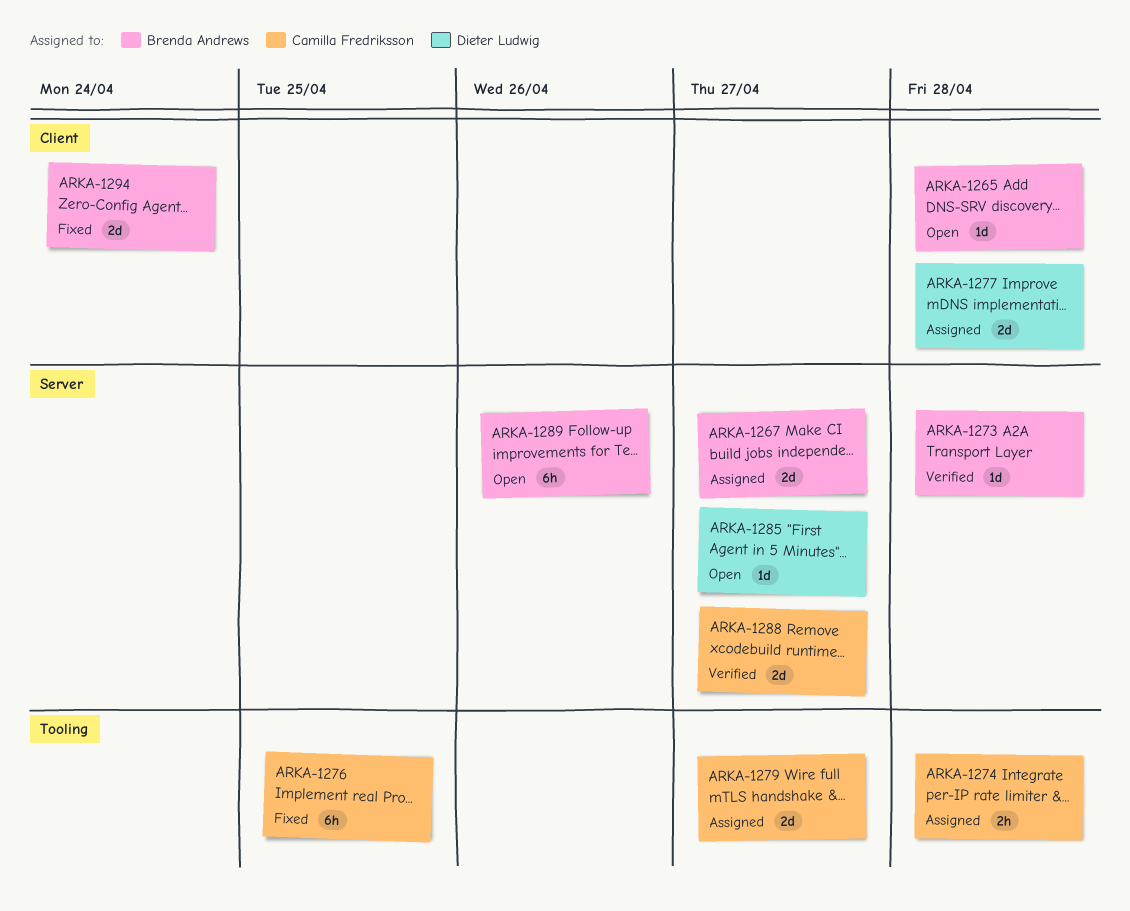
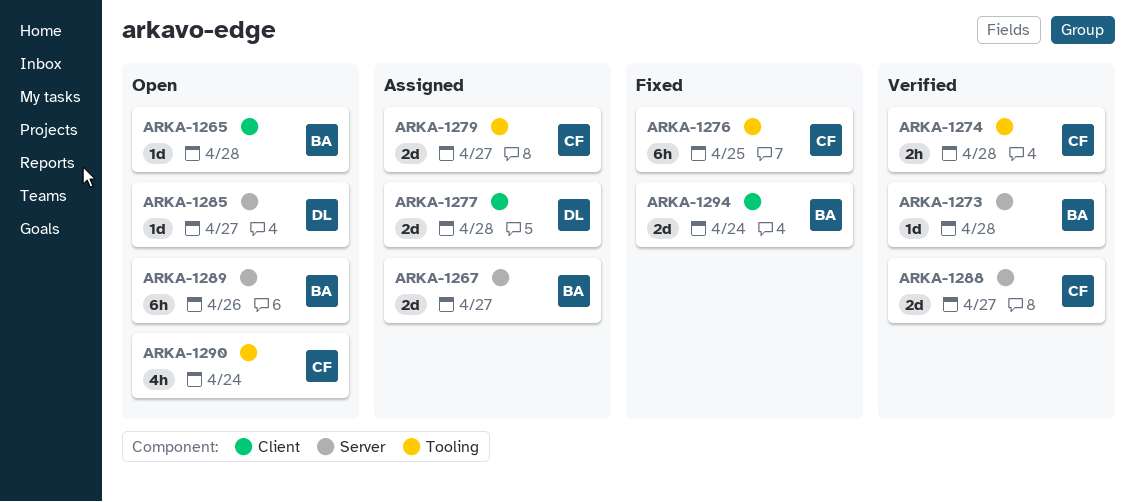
ARKA-1274, status: Assigned -> Verified
ARKA-1290: none -> present

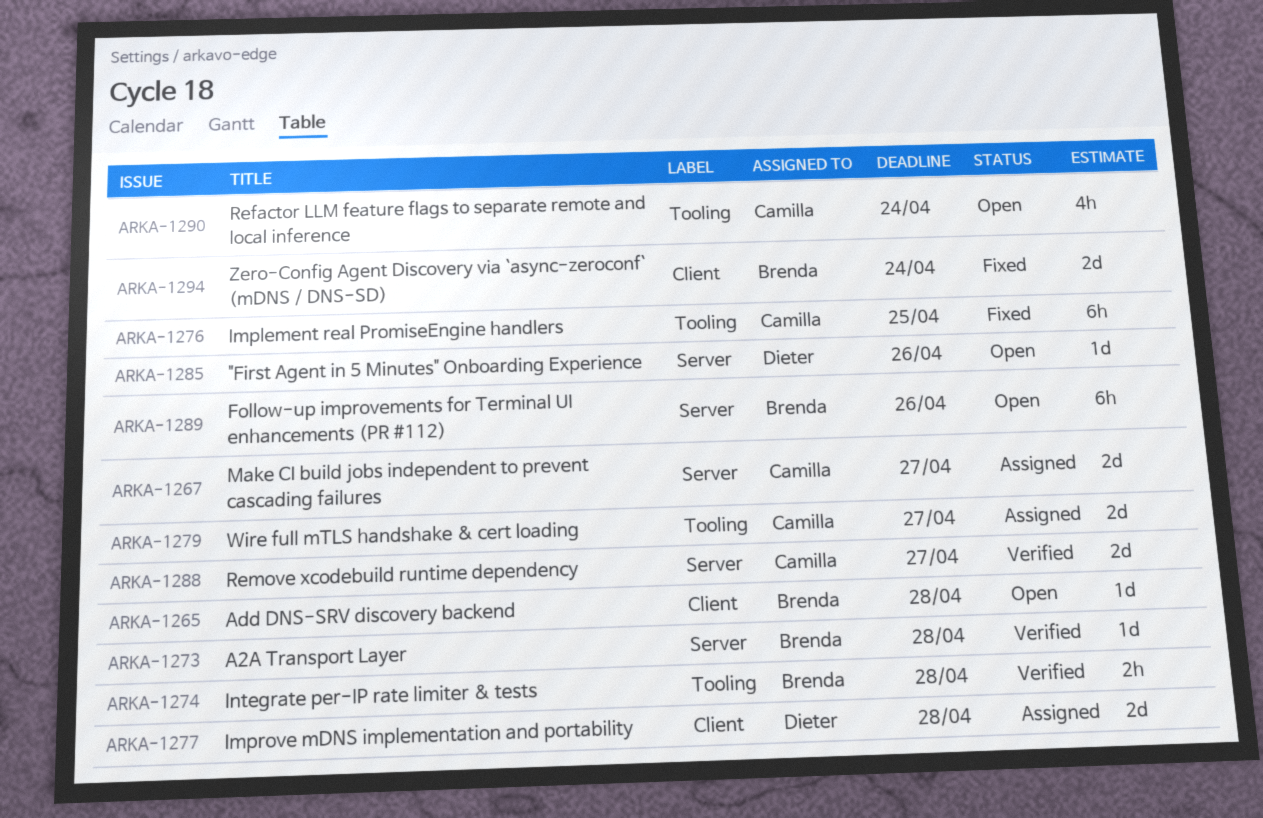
ARKA-1267, owner: Brenda -> Camilla
ARKA-1274, owner: Camilla -> Brenda
ARKA-1285, due: Apr 27 -> Apr 26

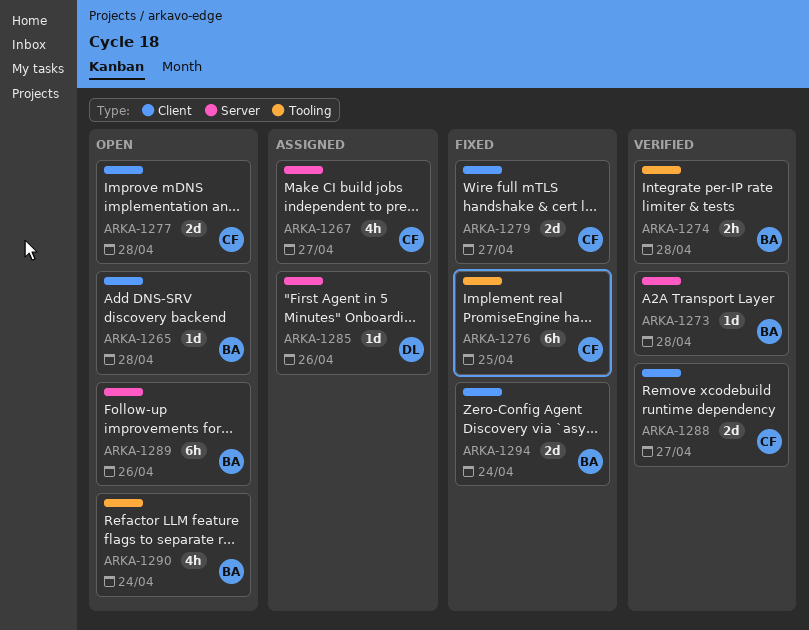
ARKA-1267, estimate: 2d -> 4h
ARKA-1277, status: Assigned -> Open
ARKA-1277, owner: Dieter -> Camilla
ARKA-1279, status: Assigned -> Fixed
ARKA-1279, label: Tooling -> Client
ARKA-1285, status: Open -> Assigned
ARKA-1288, label: Server -> Client
ARKA-1290, owner: Camilla -> Brenda

